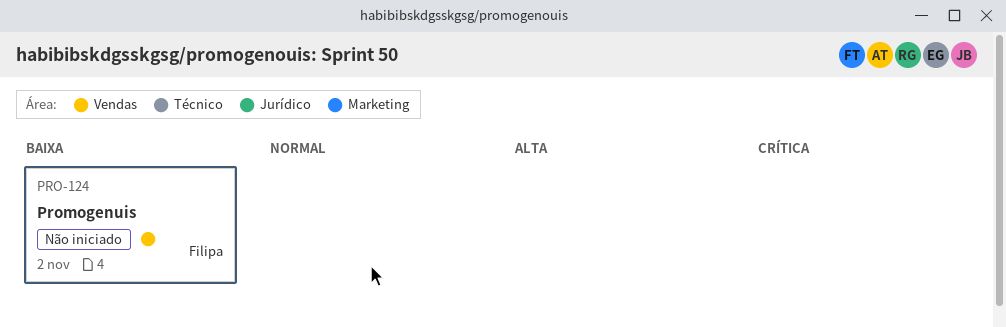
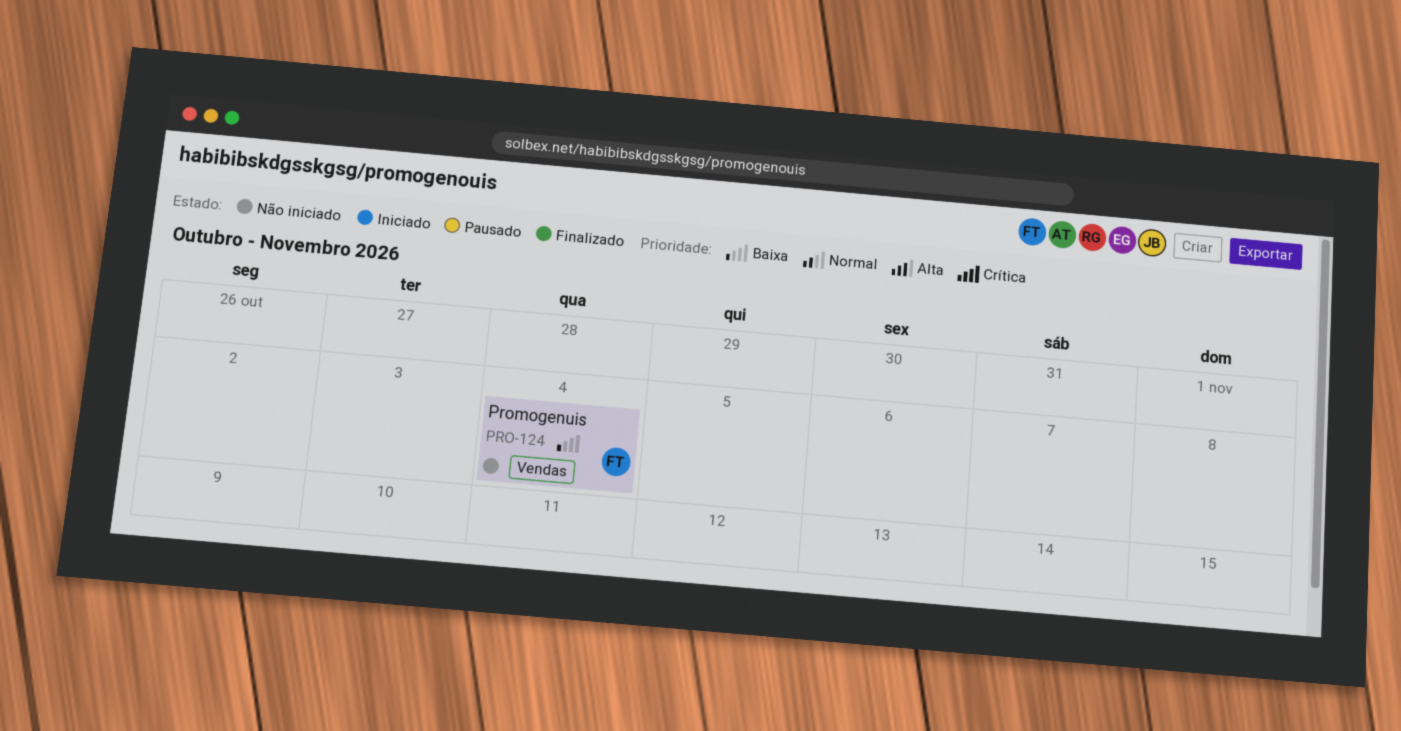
PRO-124, due: Nov 2 -> Nov 4

